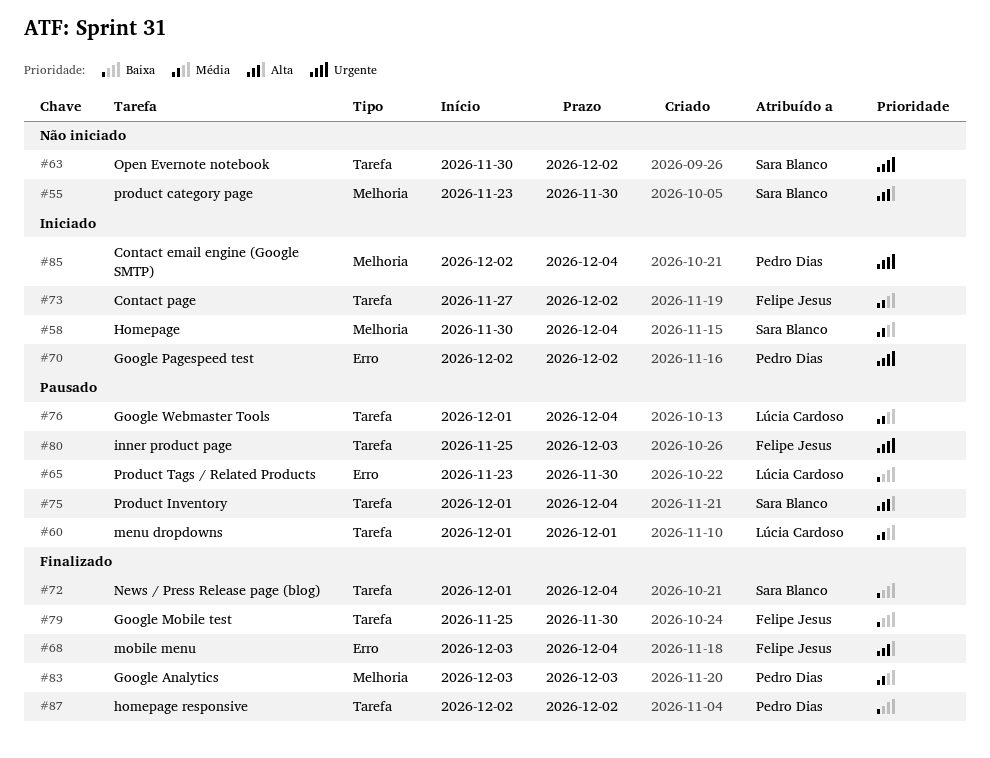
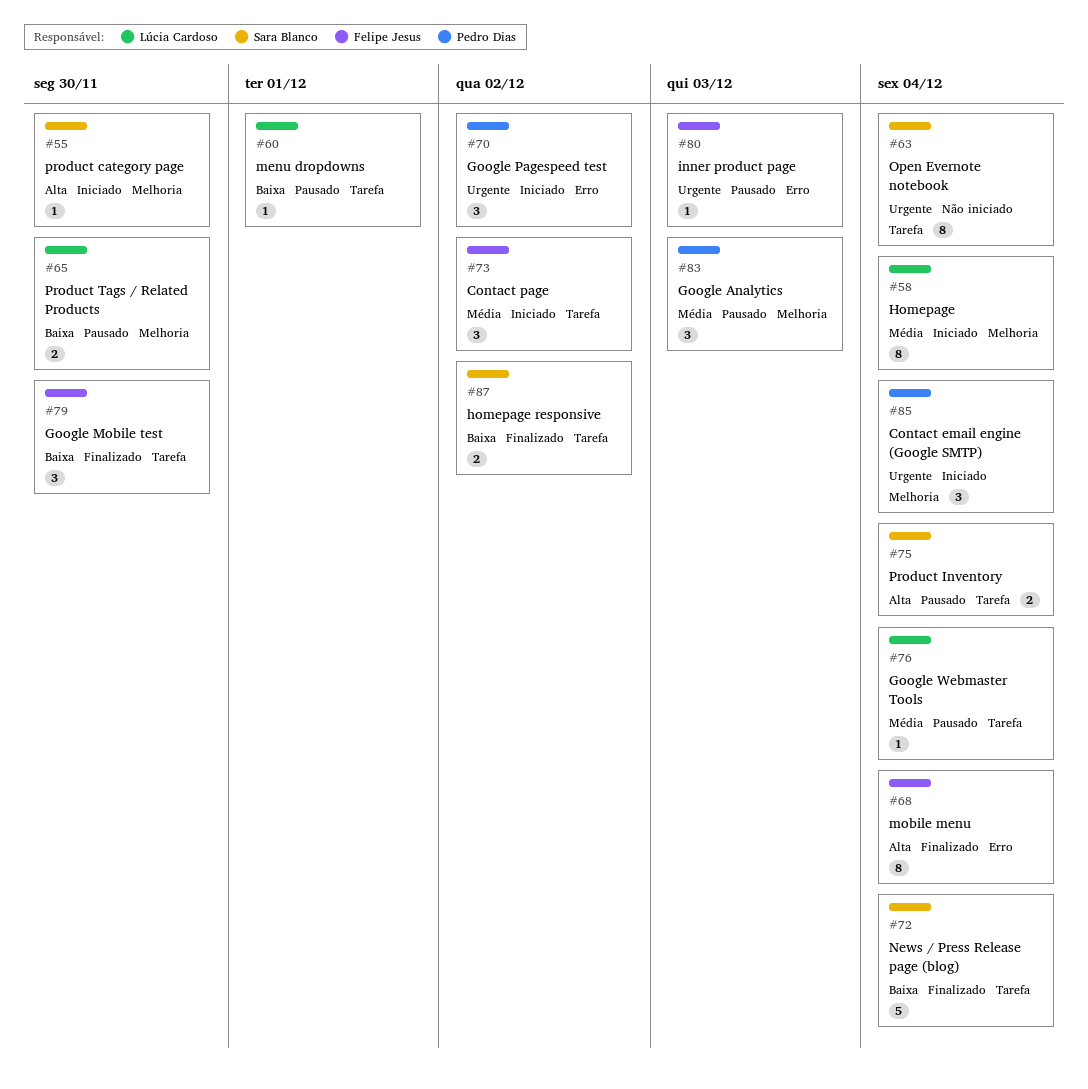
#55, status: Não iniciado -> Iniciado
#58, owner: Sara Blanco -> Lúcia Cardoso
#60, priority: Média -> Baixa
#63, due: Dec 2 -> Dec 4
#65, label: Erro -> Melhoria
#80, label: Tarefa -> Erro
#83, status: Finalizado -> Pausado
#87, owner: Pedro Dias -> Sara Blanco

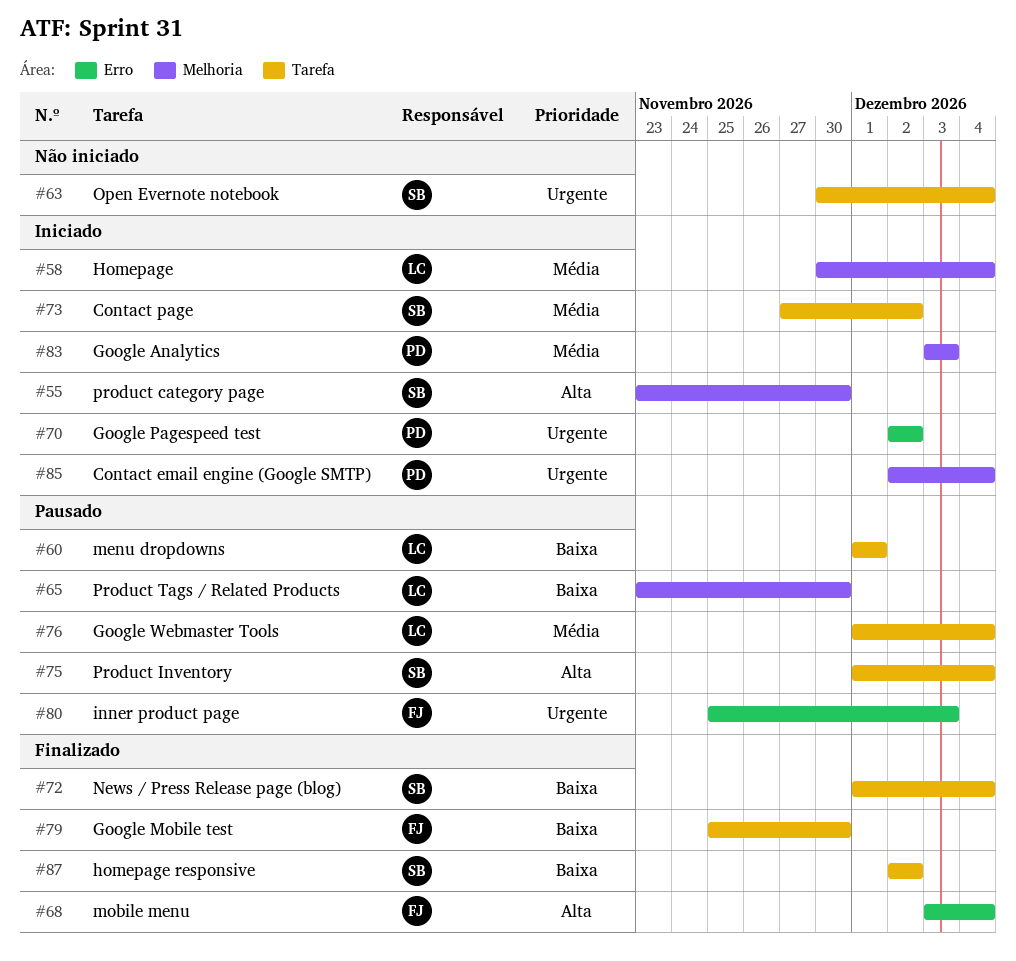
#73, owner: Felipe Jesus -> Sara Blanco
#83, status: Pausado -> Iniciado

